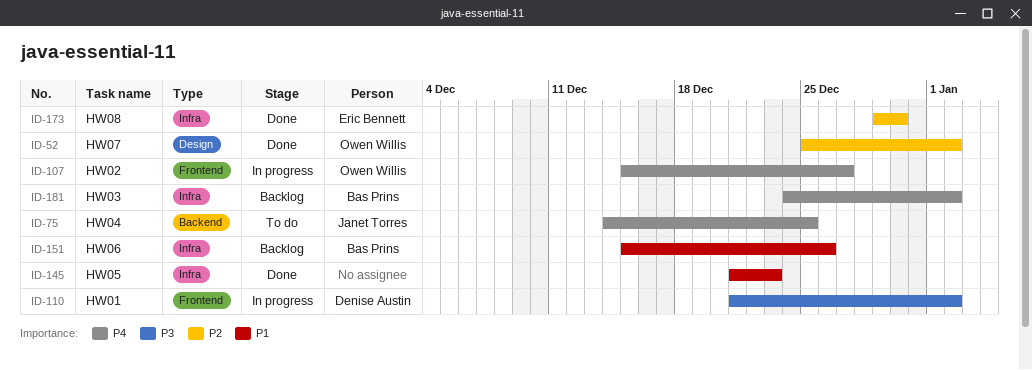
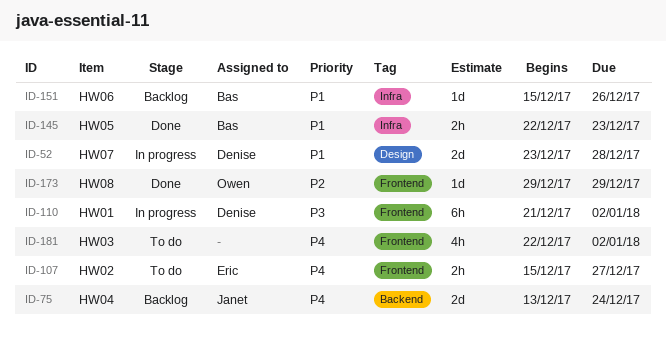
ID-52, status: Done -> In progress
ID-52, owner: Owen Willis -> Denise Austin
ID-52, priority: P2 -> P1
ID-52, start: Dec 25 -> Dec 23
ID-52, due: Jan 2 -> Dec 28
ID-75, status: To do -> Backlog
ID-75, start: Dec 14 -> Dec 13
ID-75, due: Dec 25 -> Dec 24
ID-107, status: In progress -> To do
ID-107, owner: Owen Willis -> Eric Bennett
ID-145, owner: none -> Bas Prins
ID-145, start: Dec 21 -> Dec 22
ID-173, owner: Eric Bennett -> Owen Willis
ID-173, label: Infra -> Frontend
ID-173, due: Dec 30 -> Dec 29
ID-181, status: Backlog -> To do
ID-181, owner: Bas Prins -> none
ID-181, label: Infra -> Frontend
ID-181, start: Dec 24 -> Dec 22

